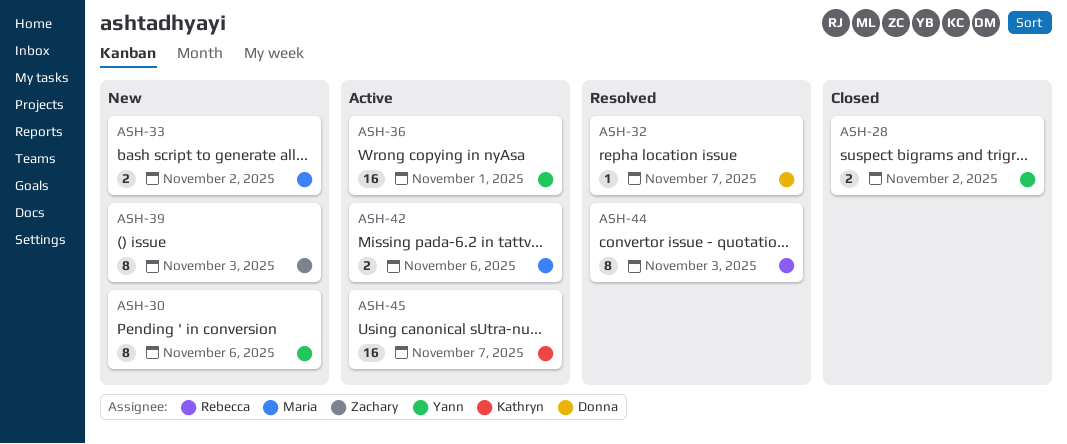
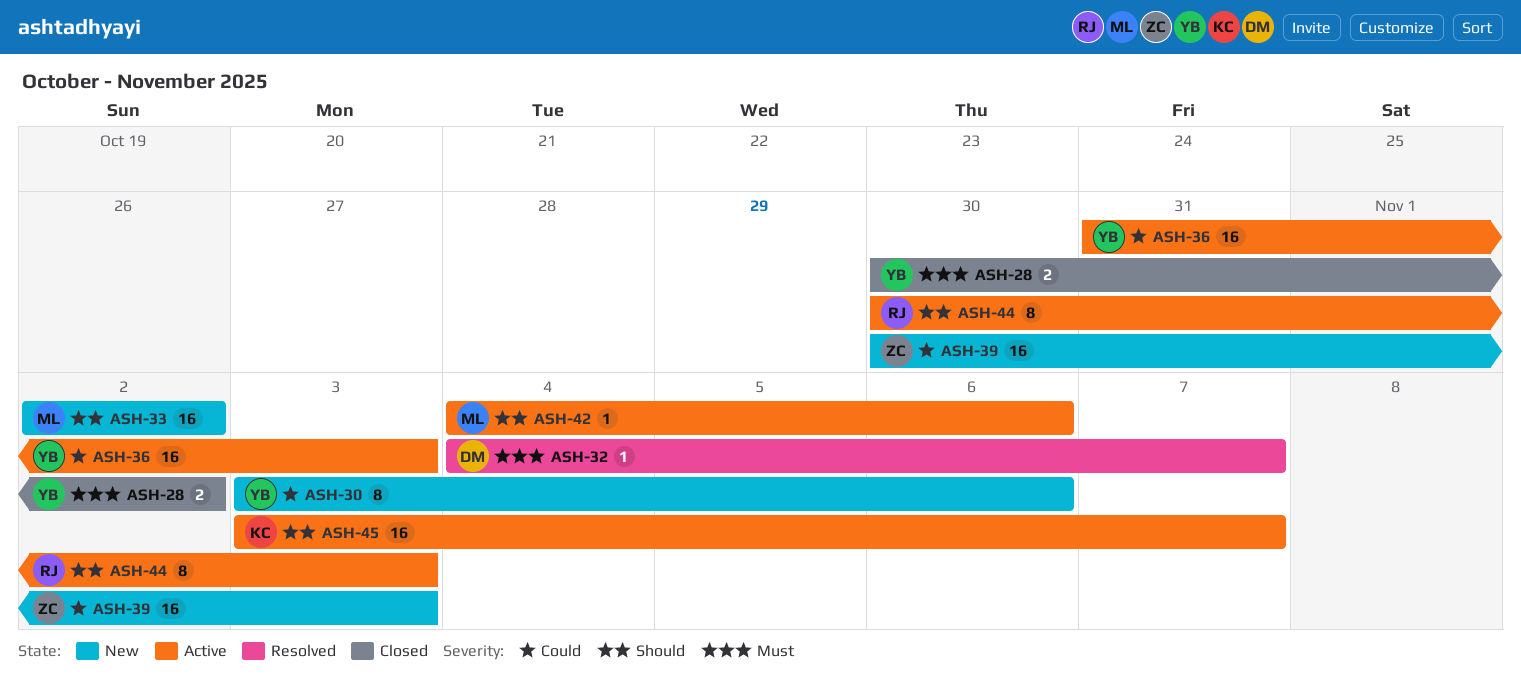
ASH-33, estimate: 2 -> 16
ASH-36, due: Nov 1 -> Nov 3
ASH-39, estimate: 8 -> 16
ASH-42, estimate: 2 -> 1
ASH-44, status: Resolved -> Active

